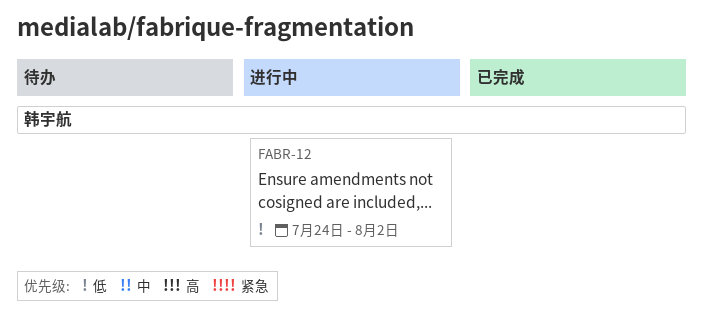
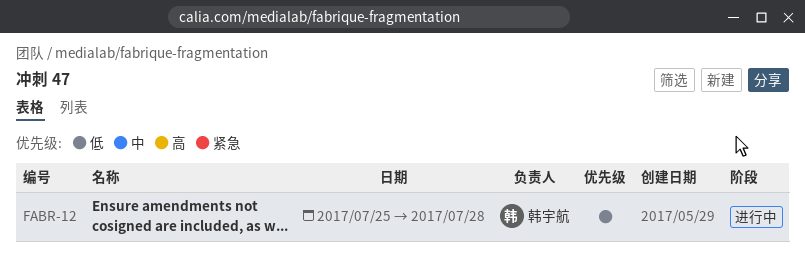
FABR-12, start: Jul 24 -> Jul 25
FABR-12, due: Aug 2 -> Jul 28

